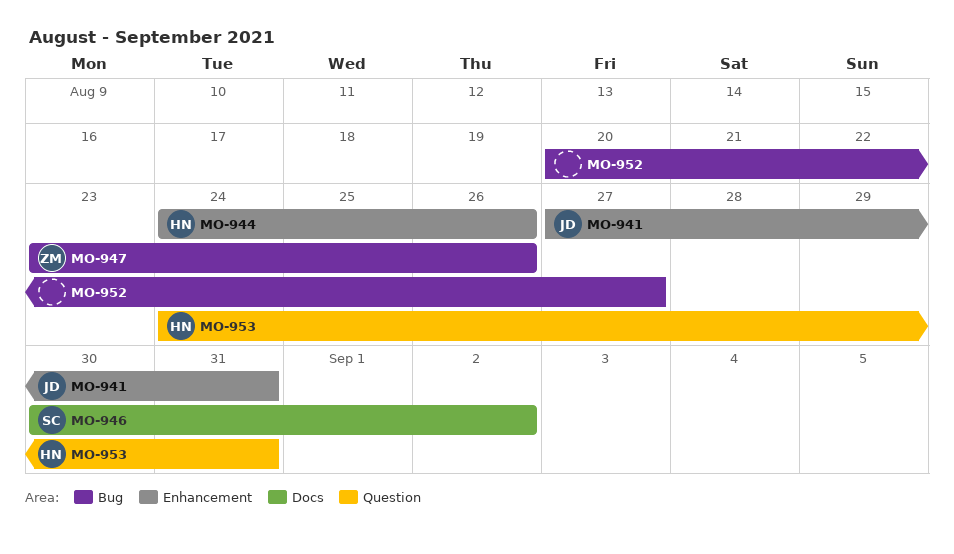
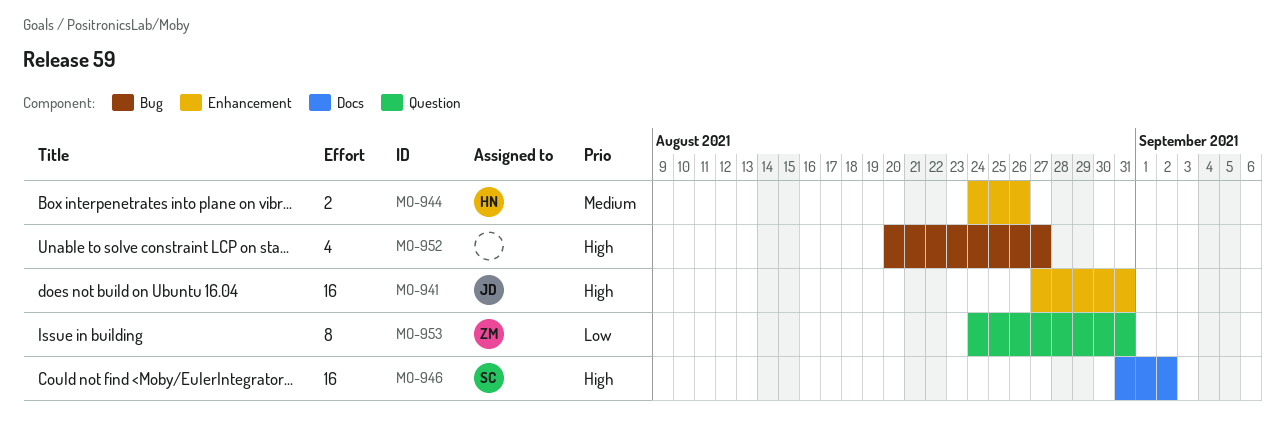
MO-946, start: Aug 30 -> Aug 31
MO-947: present -> none
MO-953, owner: HN -> ZM

